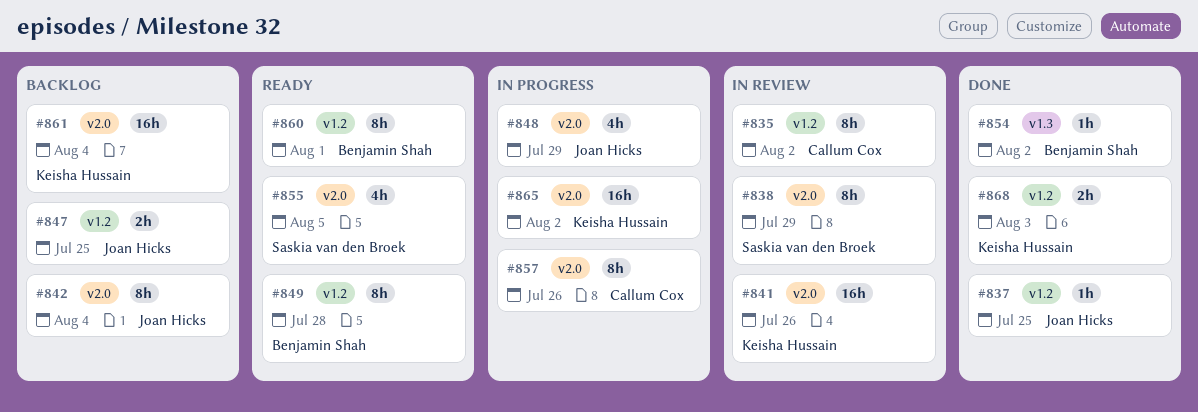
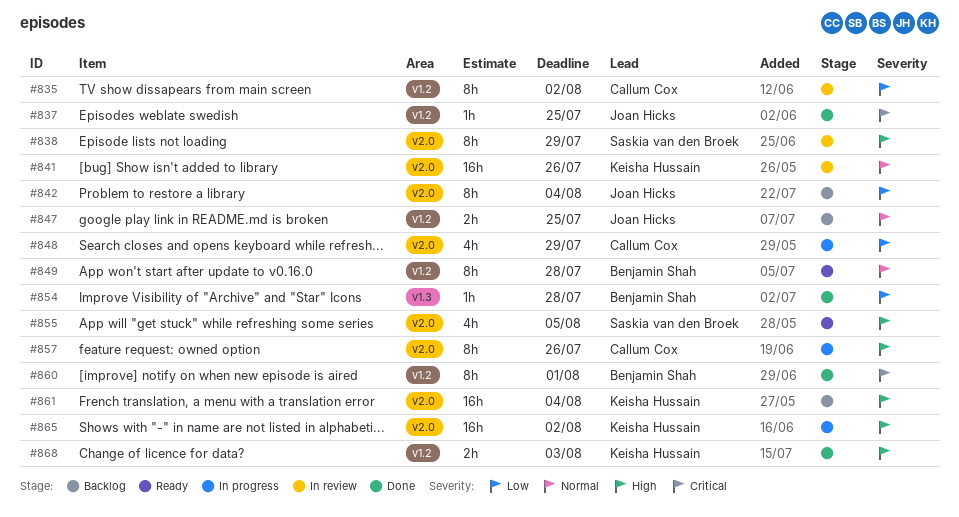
#848, owner: Joan Hicks -> Callum Cox
#854, due: Aug 2 -> Jul 28
#860, status: Ready -> Done

